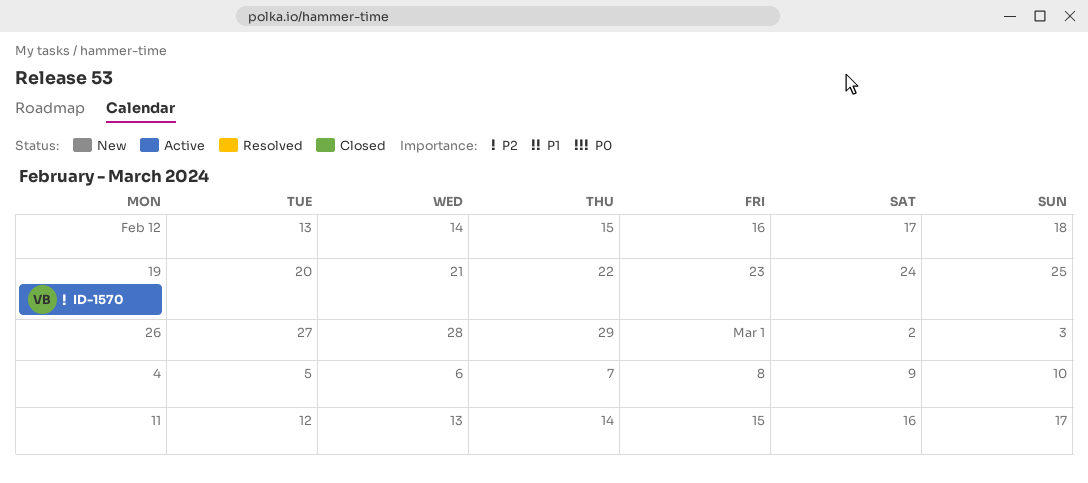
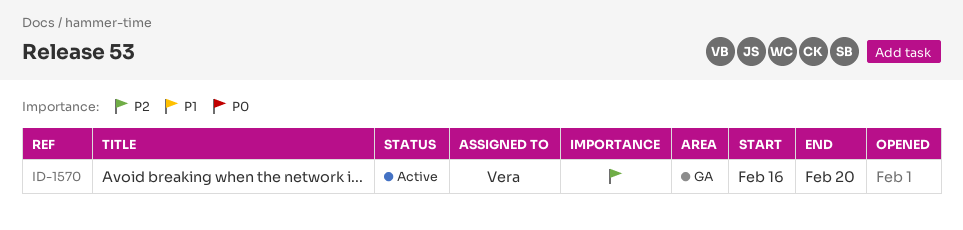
ID-1570, start: Feb 19 -> Feb 16
ID-1570, due: Feb 19 -> Feb 20

